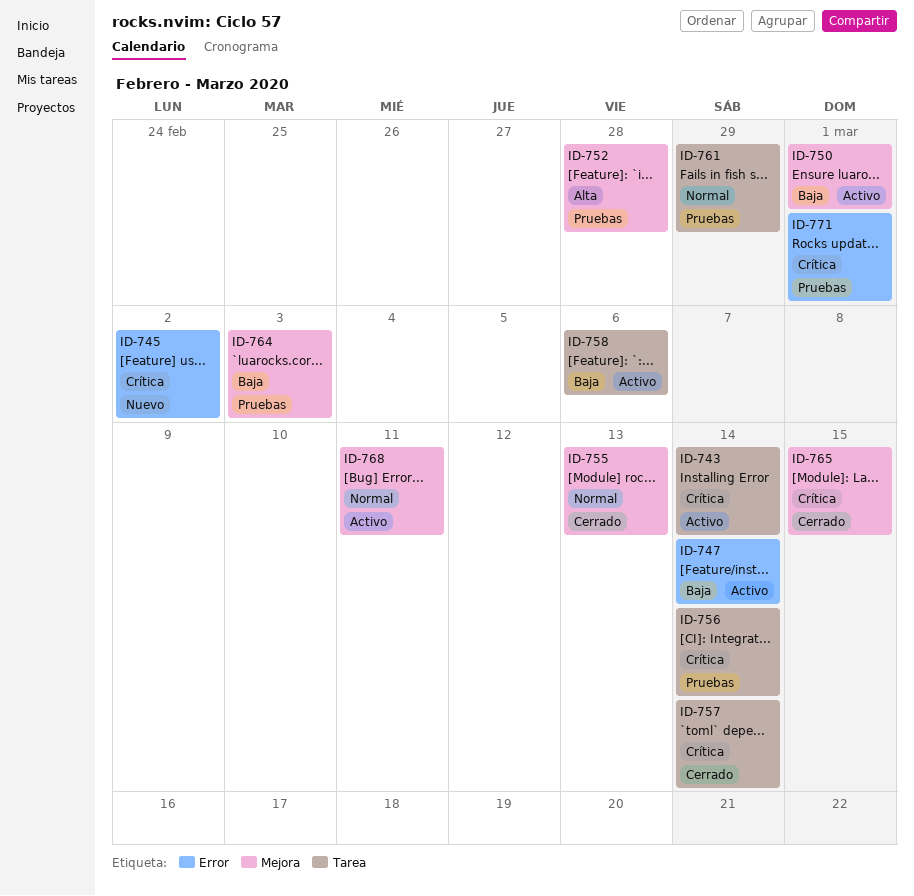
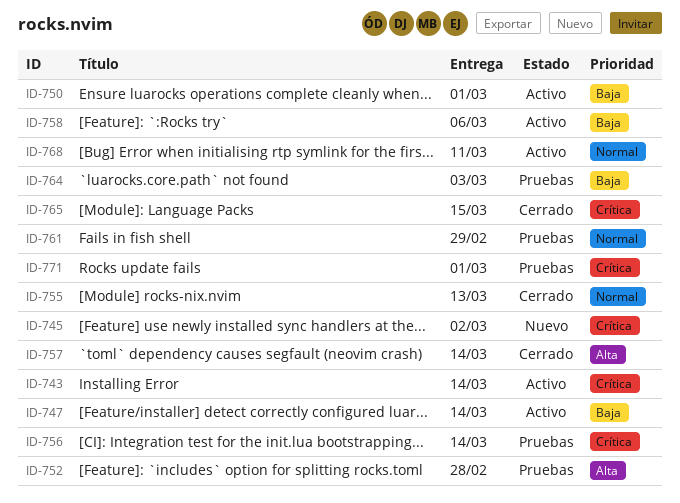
ID-757, priority: Crítica -> Alta

